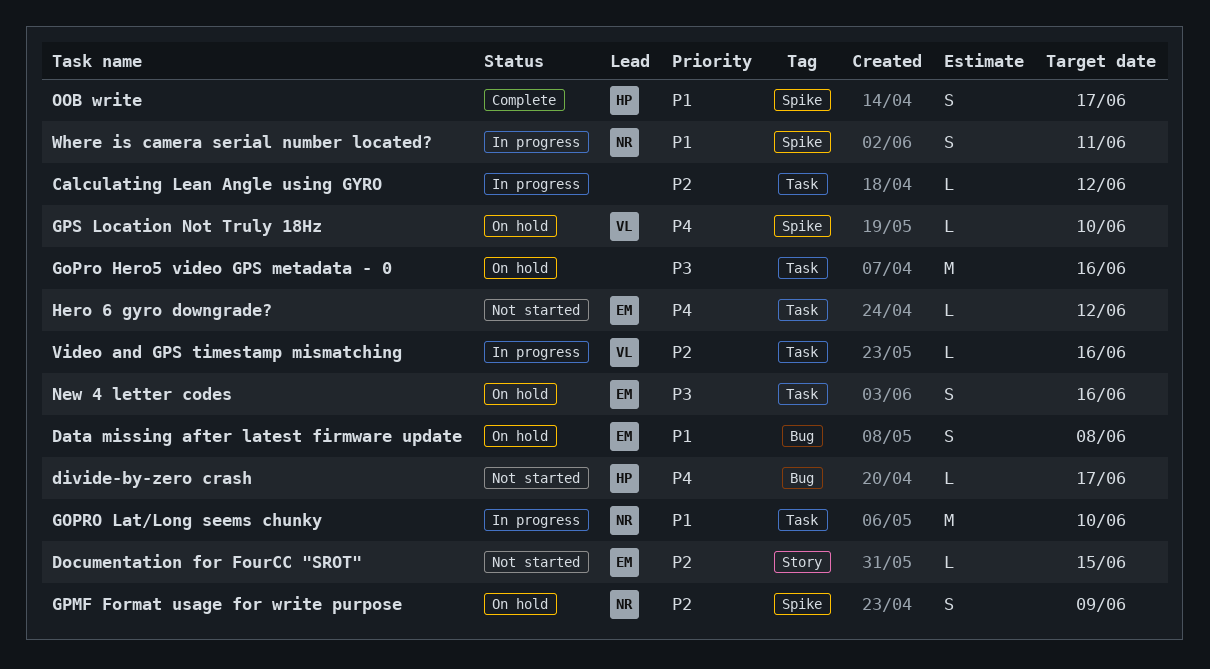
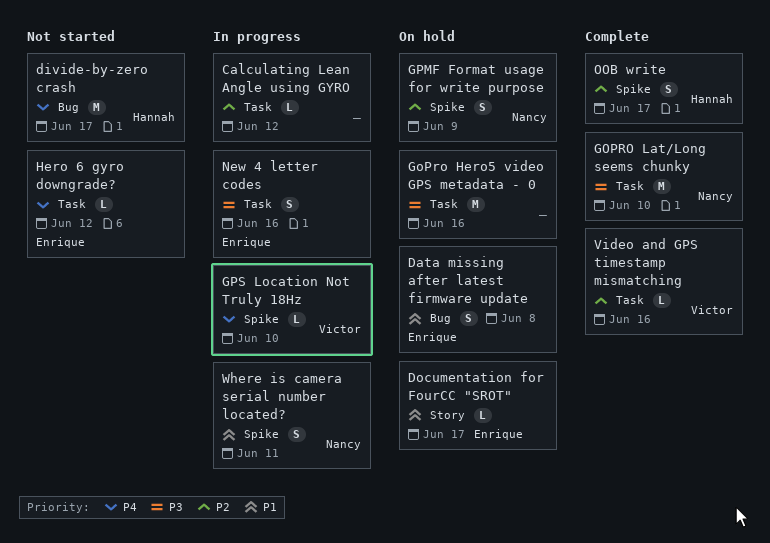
divide-by-zero crash, estimate: L -> M
Documentation for FourCC "SROT", status: Not started -> On hold
Documentation for FourCC "SROT", priority: P2 -> P1
Documentation for FourCC "SROT", due: Jun 15 -> Jun 17
GOPRO Lat/Long seems chunky, status: In progress -> Complete
GOPRO Lat/Long seems chunky, priority: P1 -> P3
GPS Location Not Truly 18Hz, status: On hold -> In progress
New 4 letter codes, status: On hold -> In progress
OOB write, priority: P1 -> P2
Video and GPS timestamp mismatching, status: In progress -> Complete

